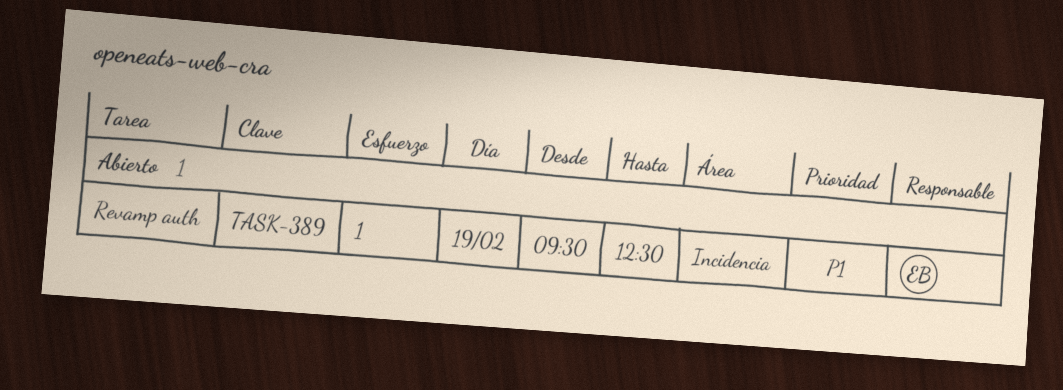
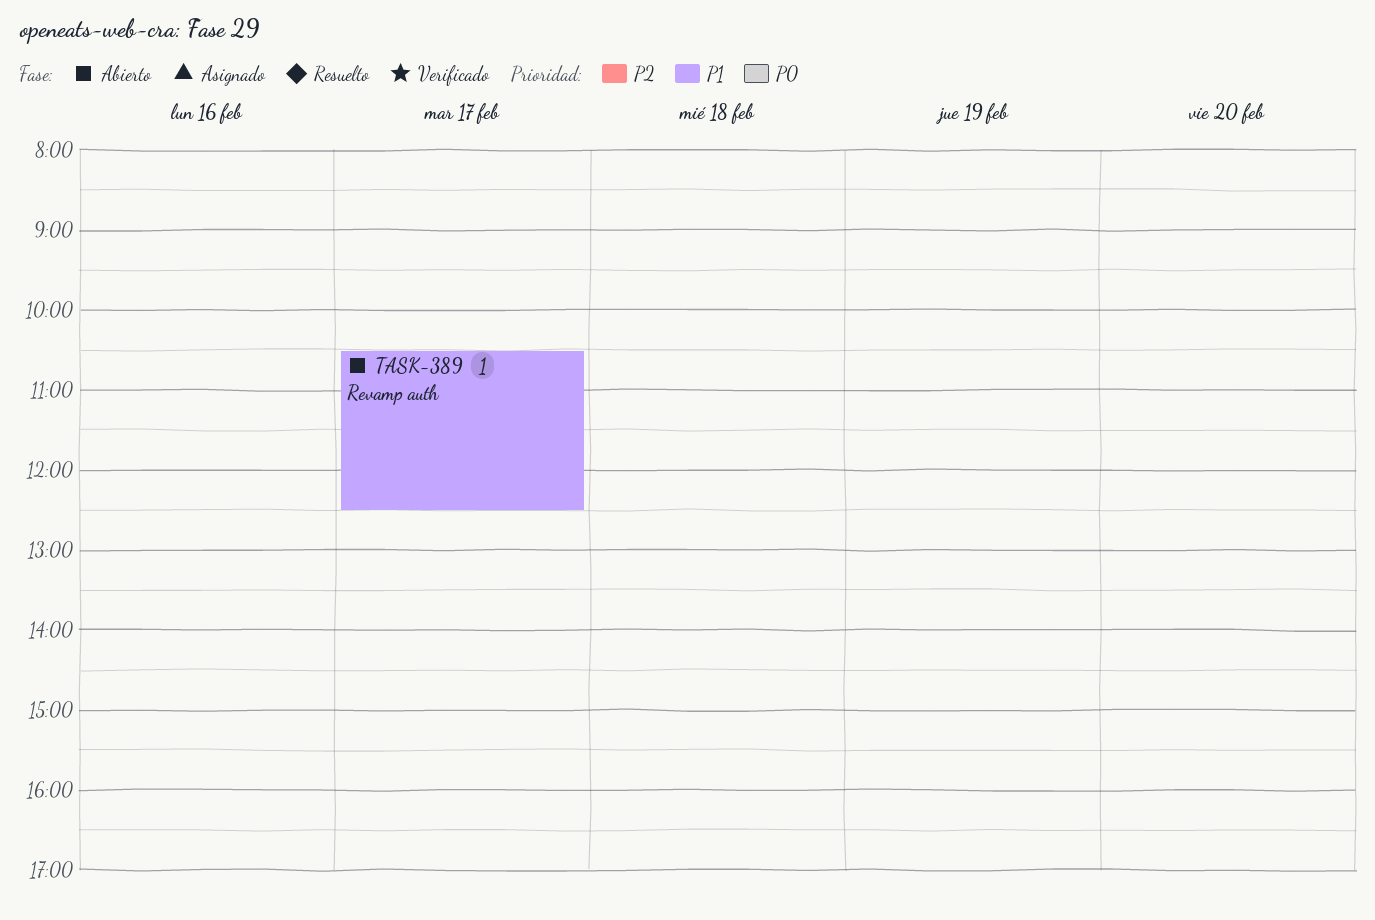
TASK-389, day: Feb 19 -> Feb 17
TASK-389, begins: 09:30 -> 10:30

